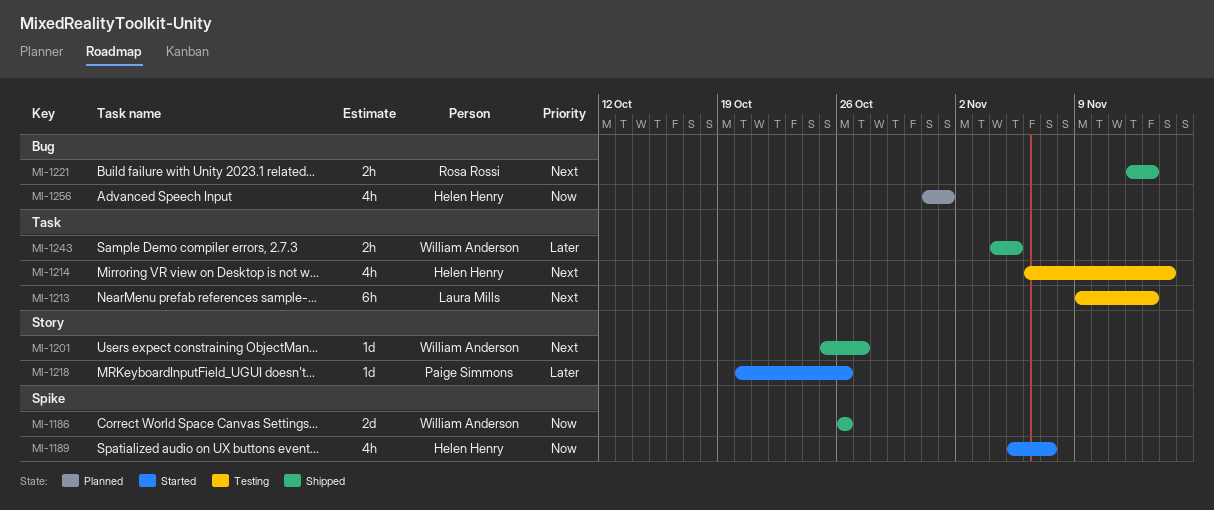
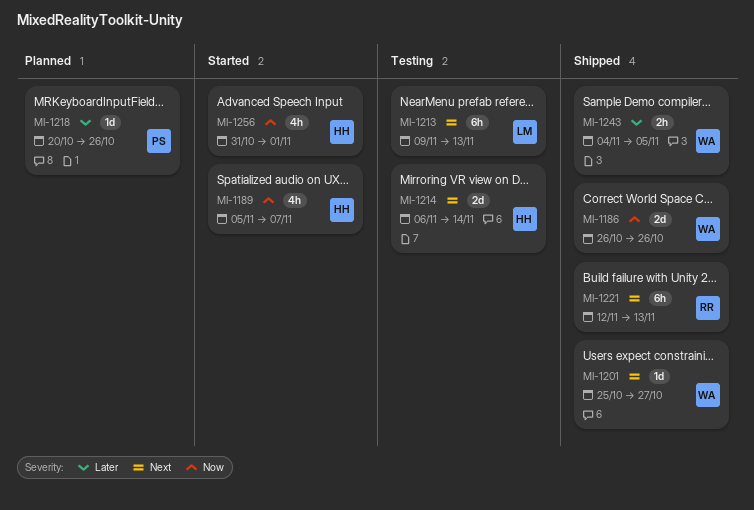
MI-1214, estimate: 4h -> 2d
MI-1218, status: Started -> Planned
MI-1221, estimate: 2h -> 6h
MI-1256, status: Planned -> Started

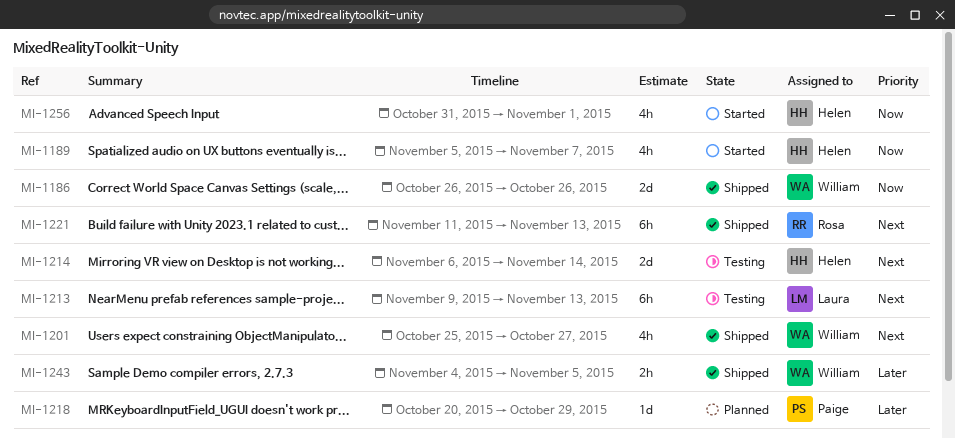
MI-1201, estimate: 1d -> 4h
MI-1218, due: Oct 26 -> Oct 29
MI-1221, start: Nov 12 -> Nov 11

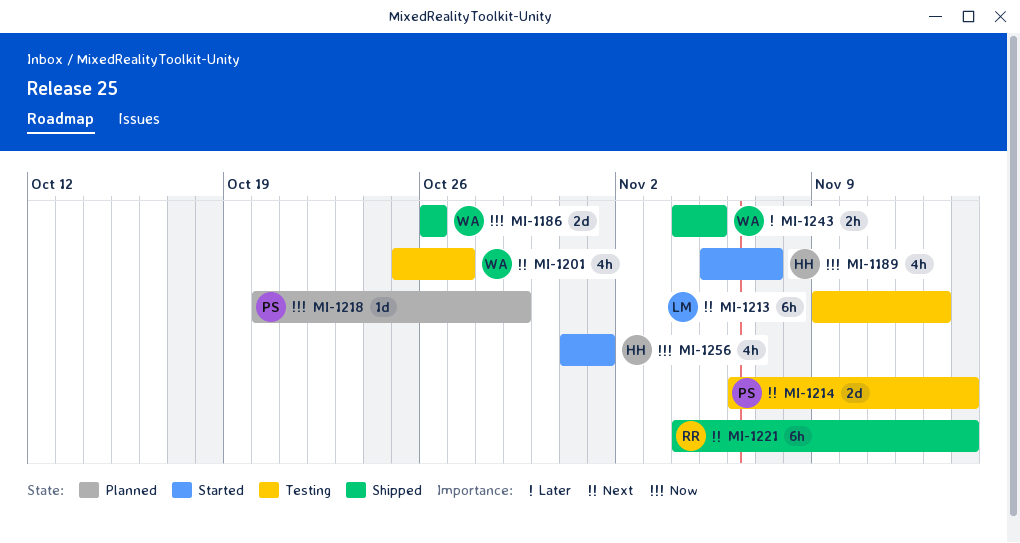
MI-1201, status: Shipped -> Testing
MI-1214, owner: Helen -> Paige
MI-1218, priority: Later -> Now
MI-1221, start: Nov 11 -> Nov 4
MI-1221, due: Nov 13 -> Nov 14

